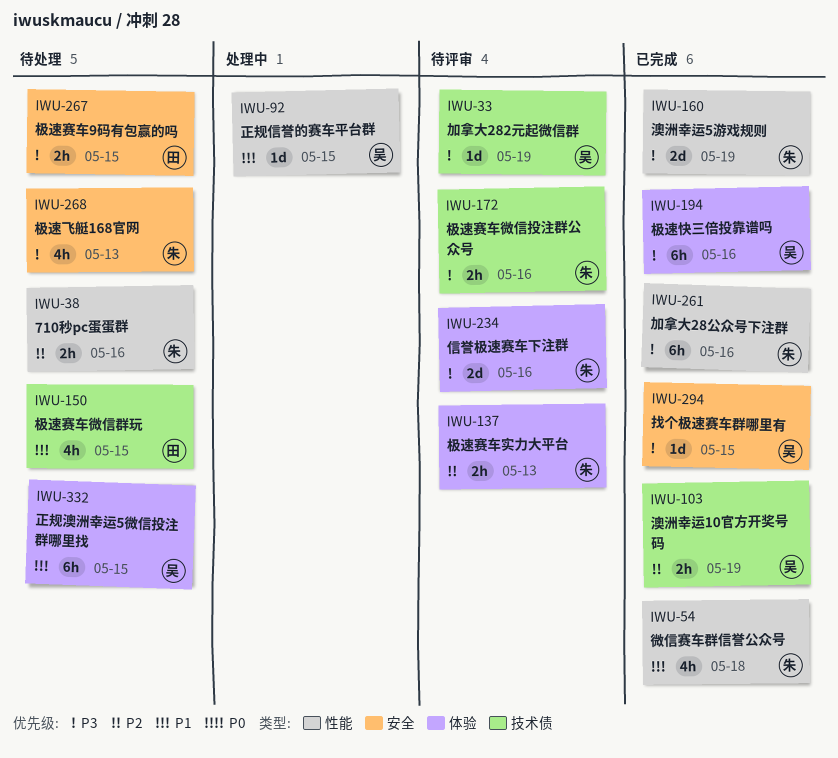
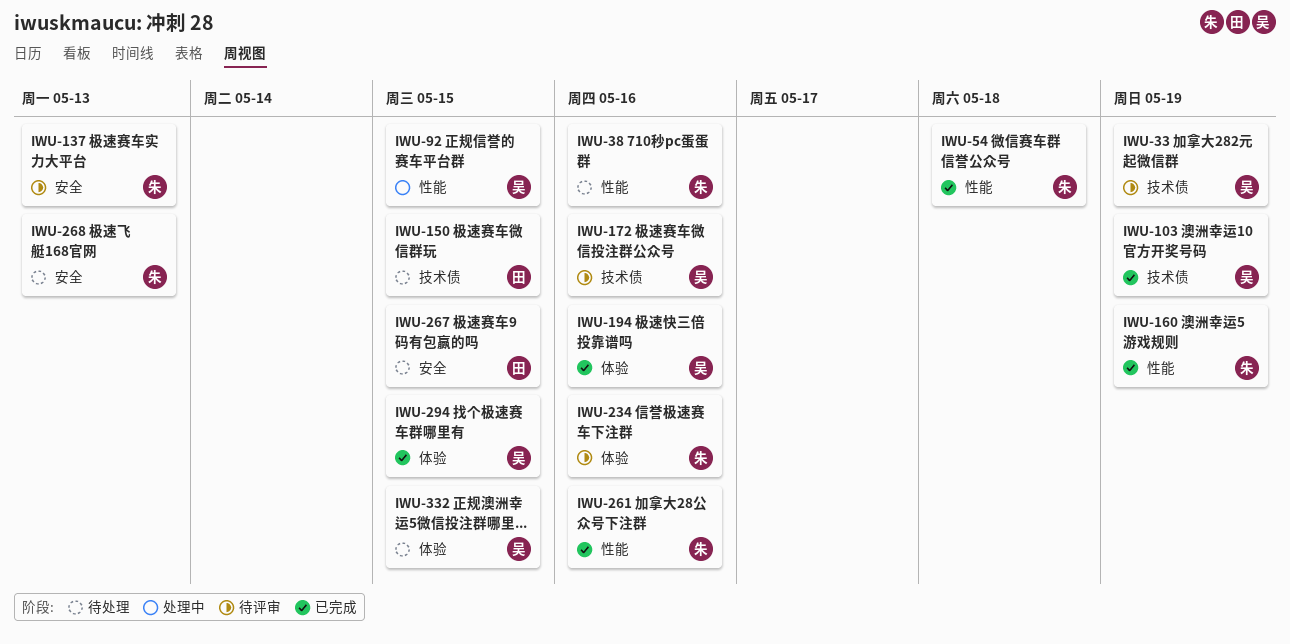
IWU-137, label: 体验 -> 安全
IWU-172, owner: 朱 -> 吴
IWU-294, label: 安全 -> 体验

